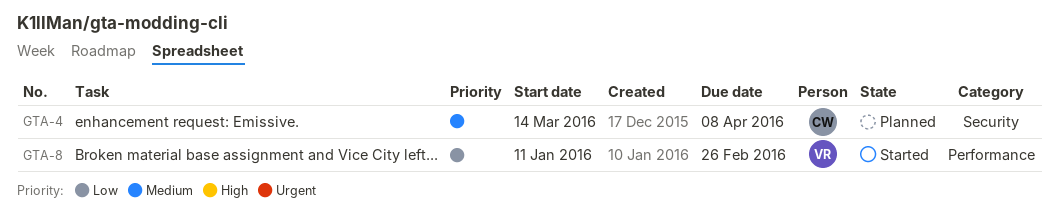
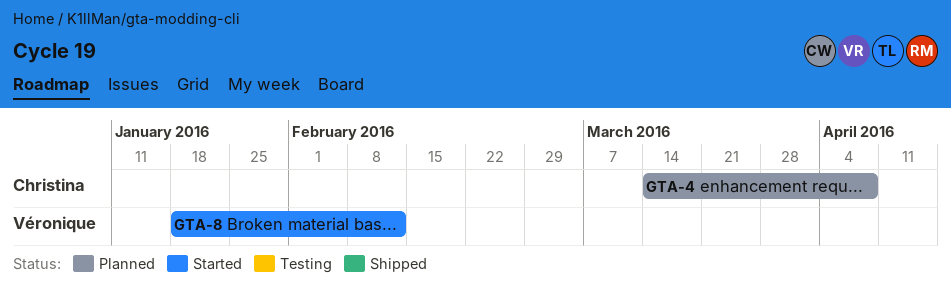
GTA-8, start: Jan 11 -> Jan 18
GTA-8, due: Feb 26 -> Feb 12

